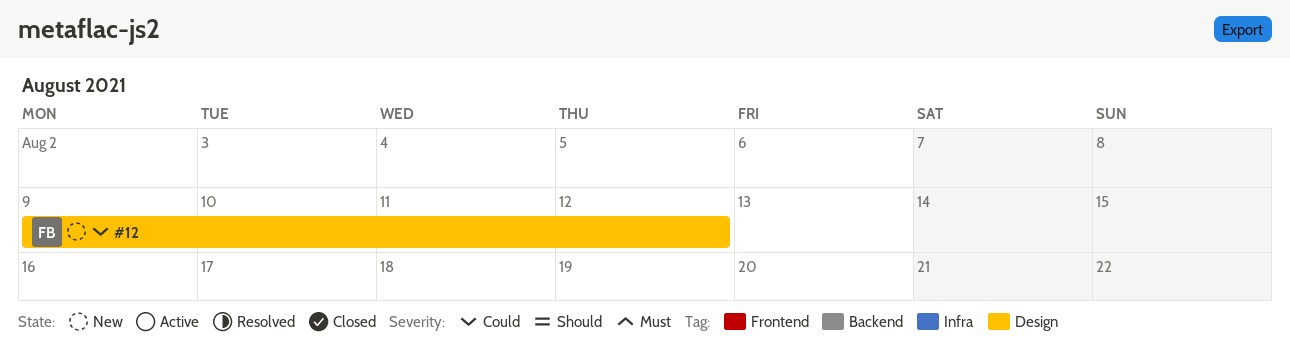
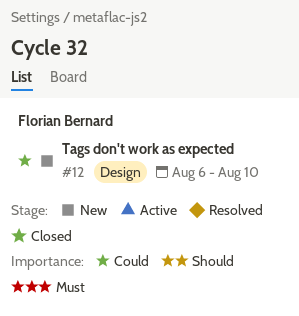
#12, start: Aug 9 -> Aug 6
#12, due: Aug 12 -> Aug 10

